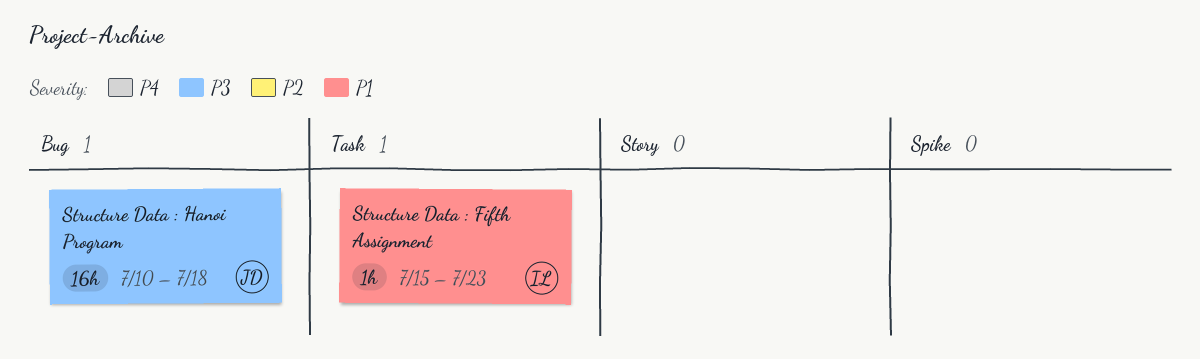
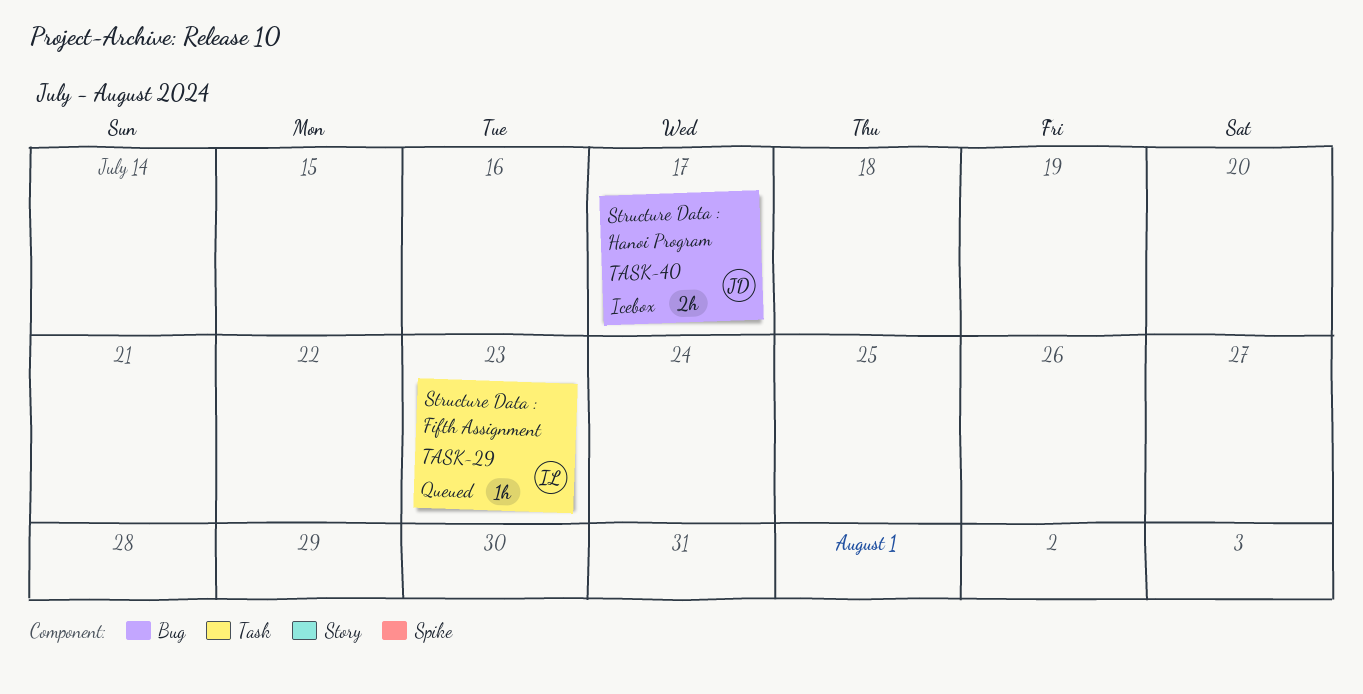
Structure Data : Hanoi Program, estimate: 16h -> 2h
Structure Data : Hanoi Program, due: Jul 18 -> Jul 17

